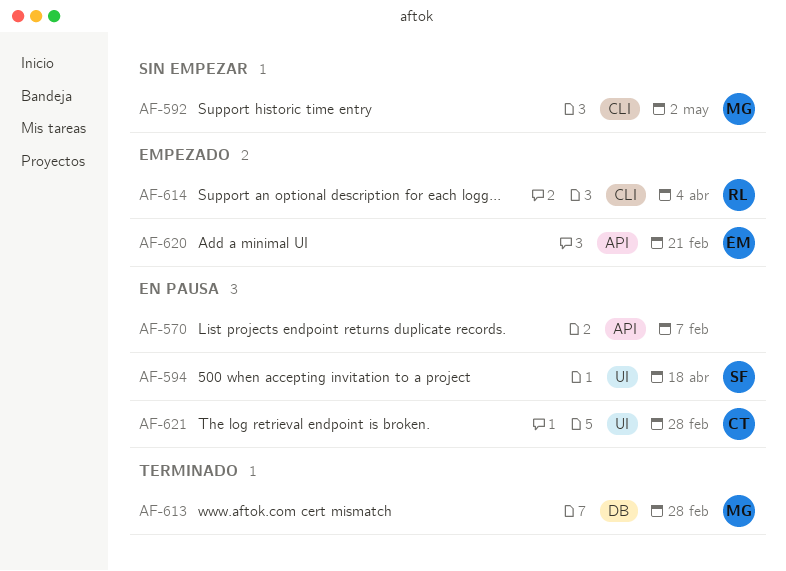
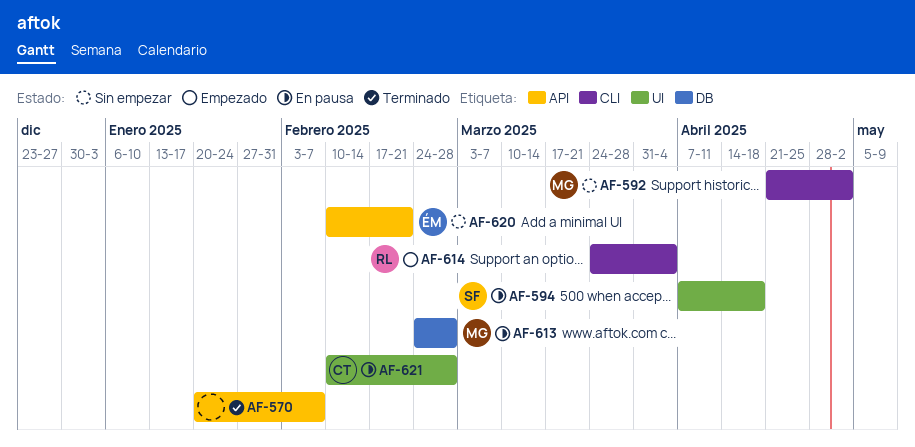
AF-570, status: En pausa -> Terminado
AF-613, status: Terminado -> En pausa
AF-620, status: Empezado -> Sin empezar

